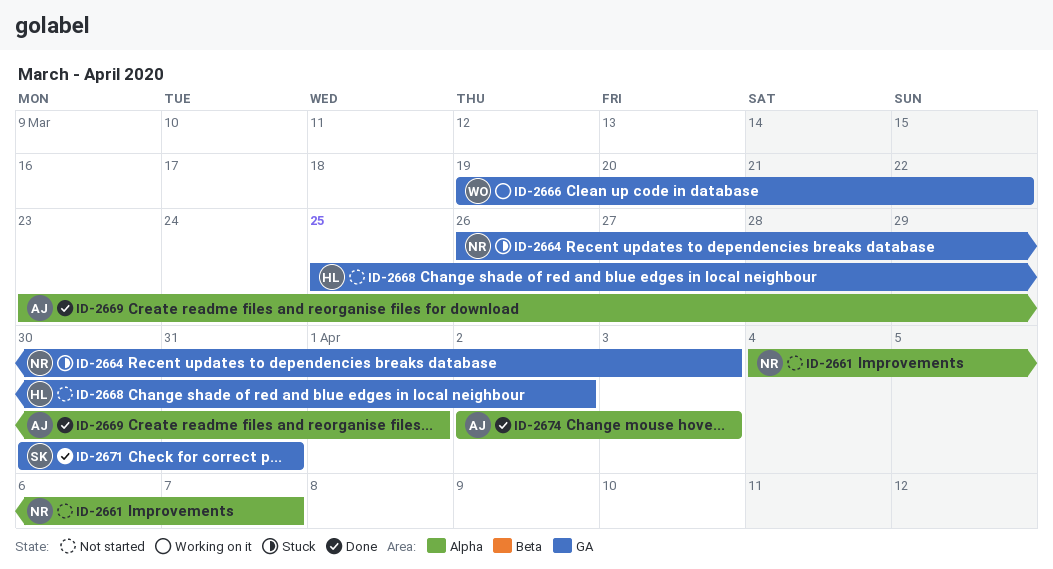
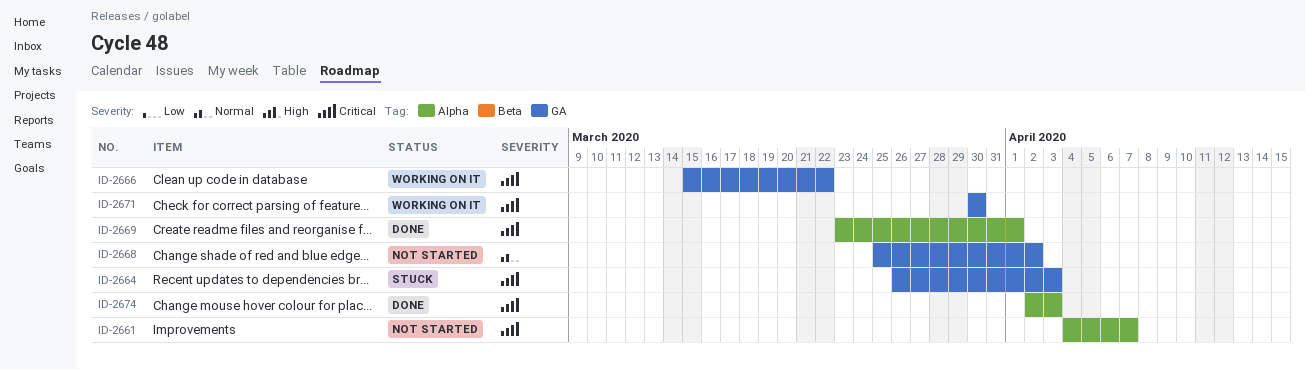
ID-2666, start: Mar 19 -> Mar 15
ID-2671, status: Done -> Working on it
ID-2671, due: Mar 31 -> Mar 30

